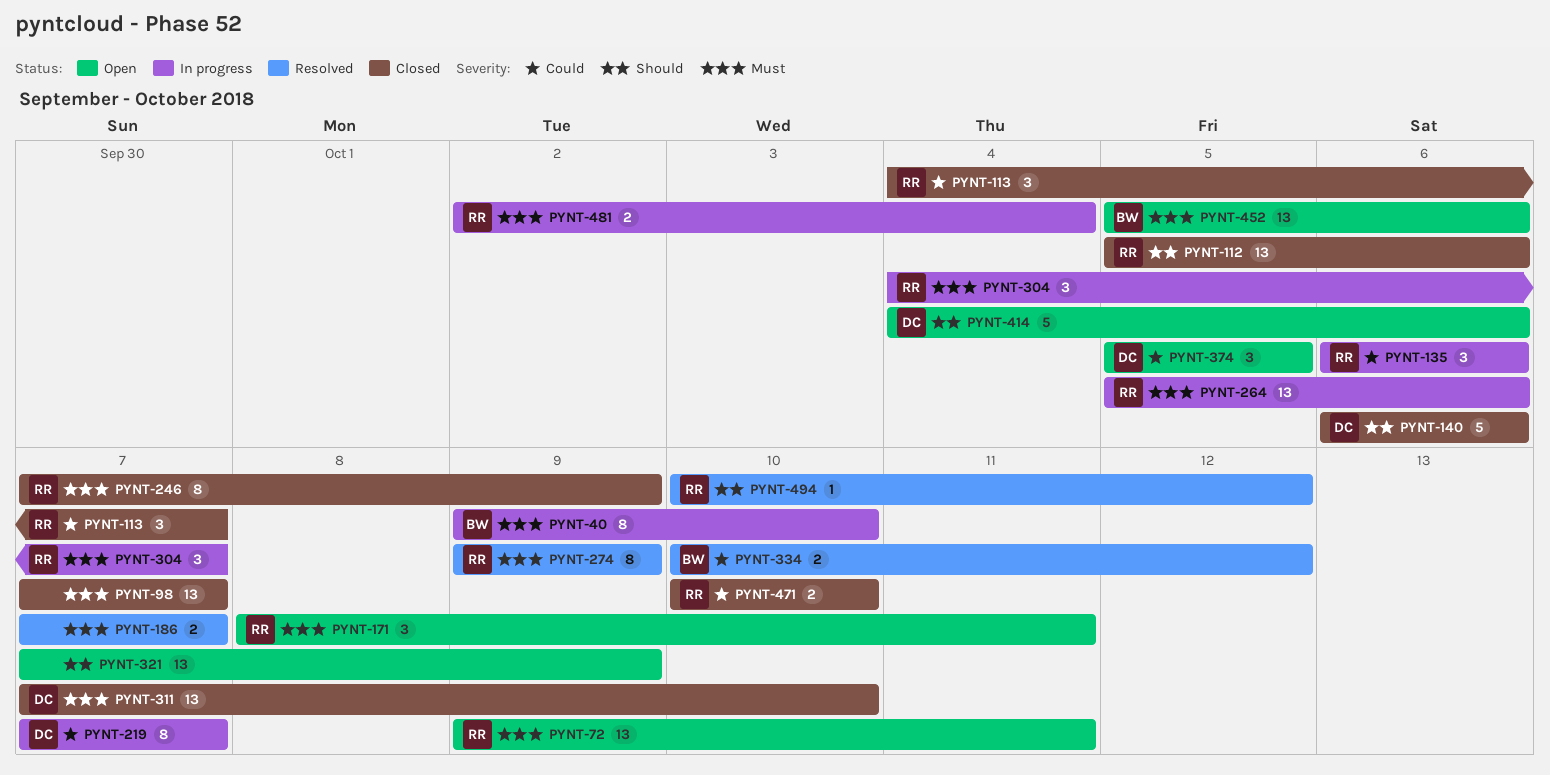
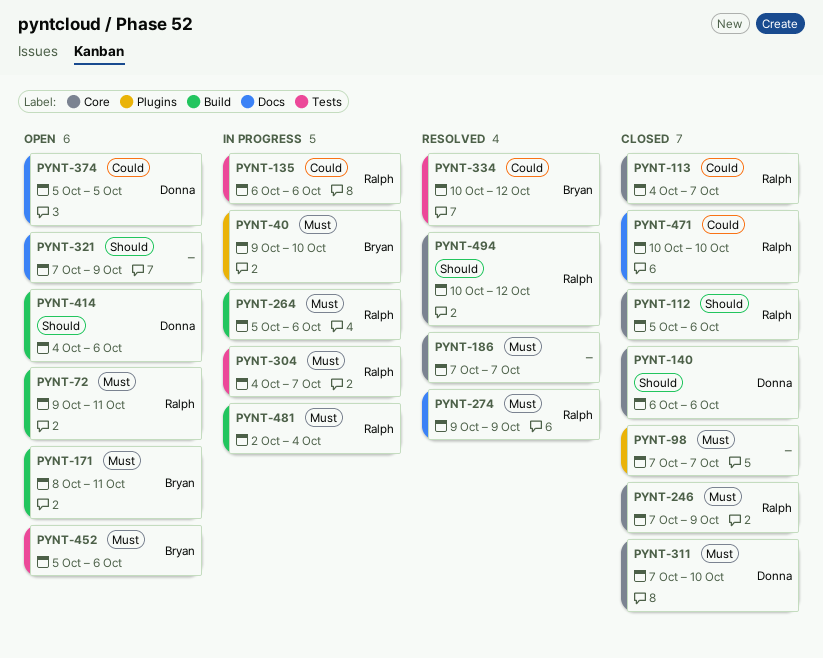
PYNT-171, owner: Ralph -> Bryan
PYNT-219: present -> none

